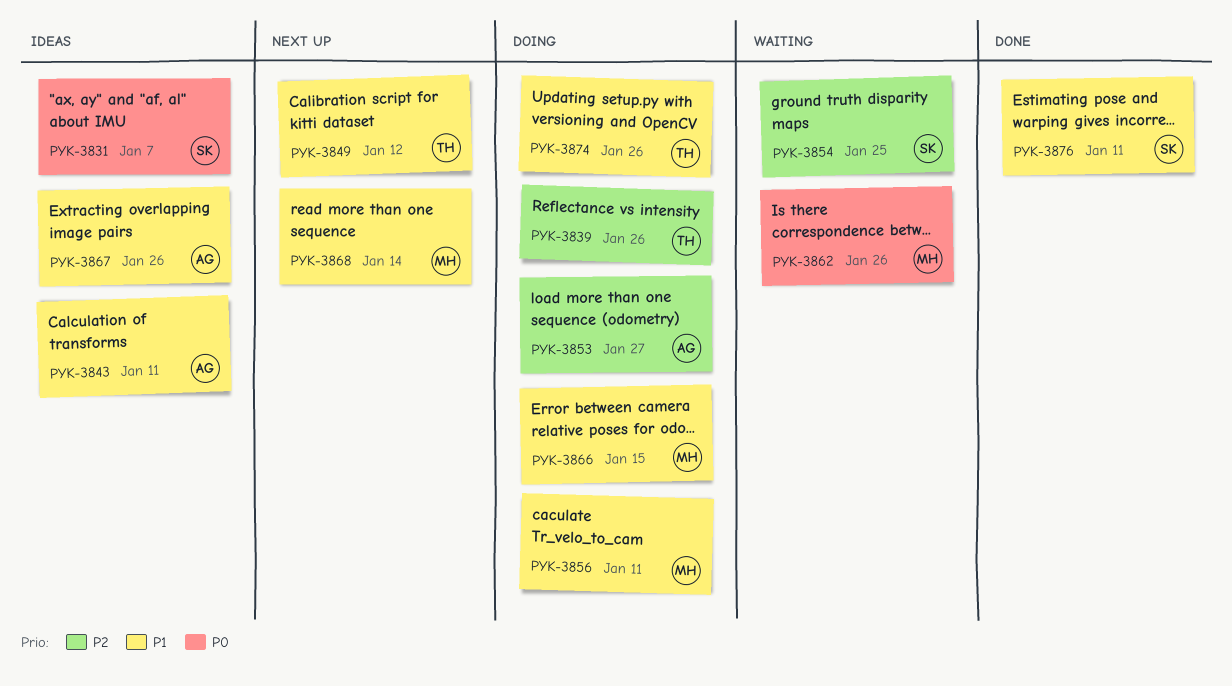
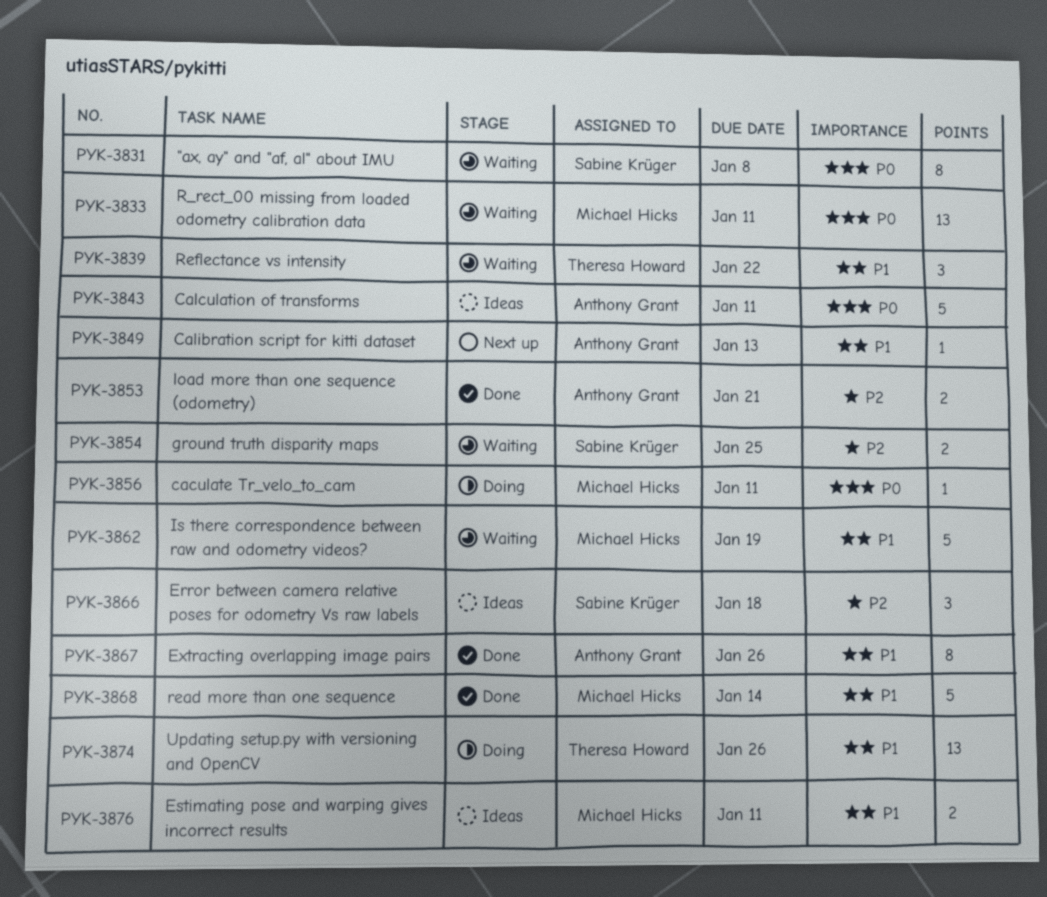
PYK-3831, status: Ideas -> Waiting
PYK-3831, due: Jan 7 -> Jan 8
PYK-3833: none -> present
PYK-3839, status: Doing -> Waiting
PYK-3839, priority: P2 -> P1
PYK-3839, due: Jan 26 -> Jan 22
PYK-3843, priority: P1 -> P0
PYK-3849, owner: Theresa Howard -> Anthony Grant
PYK-3849, due: Jan 12 -> Jan 13
PYK-3853, status: Doing -> Done
PYK-3853, due: Jan 27 -> Jan 21
PYK-3856, priority: P1 -> P0
PYK-3862, priority: P0 -> P1
PYK-3862, due: Jan 26 -> Jan 19
PYK-3866, status: Doing -> Ideas
PYK-3866, owner: Michael Hicks -> Sabine Krüger
PYK-3866, priority: P1 -> P2
PYK-3866, due: Jan 15 -> Jan 18
PYK-3867, status: Ideas -> Done
PYK-3868, status: Next up -> Done
PYK-3876, status: Done -> Ideas
PYK-3876, owner: Sabine Krüger -> Michael Hicks

